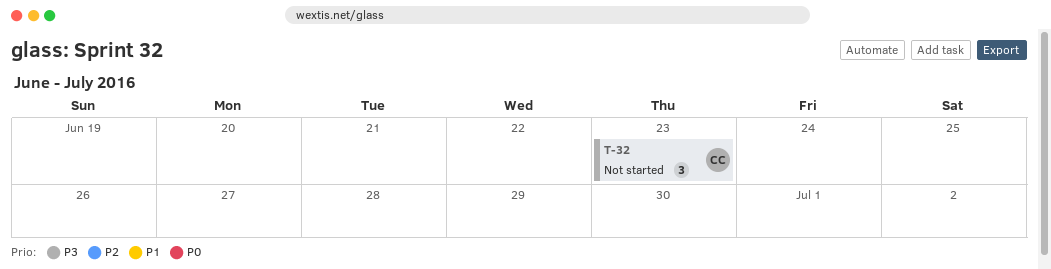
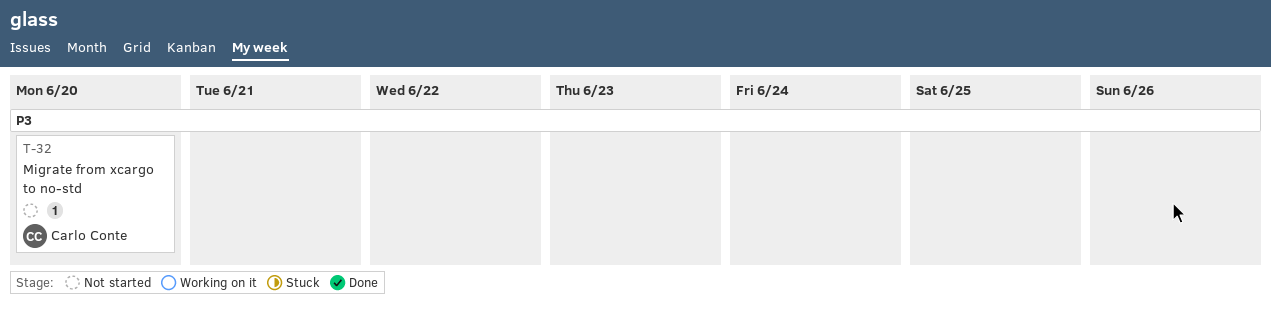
T-32, estimate: 3 -> 1
T-32, due: Jun 23 -> Jun 20

